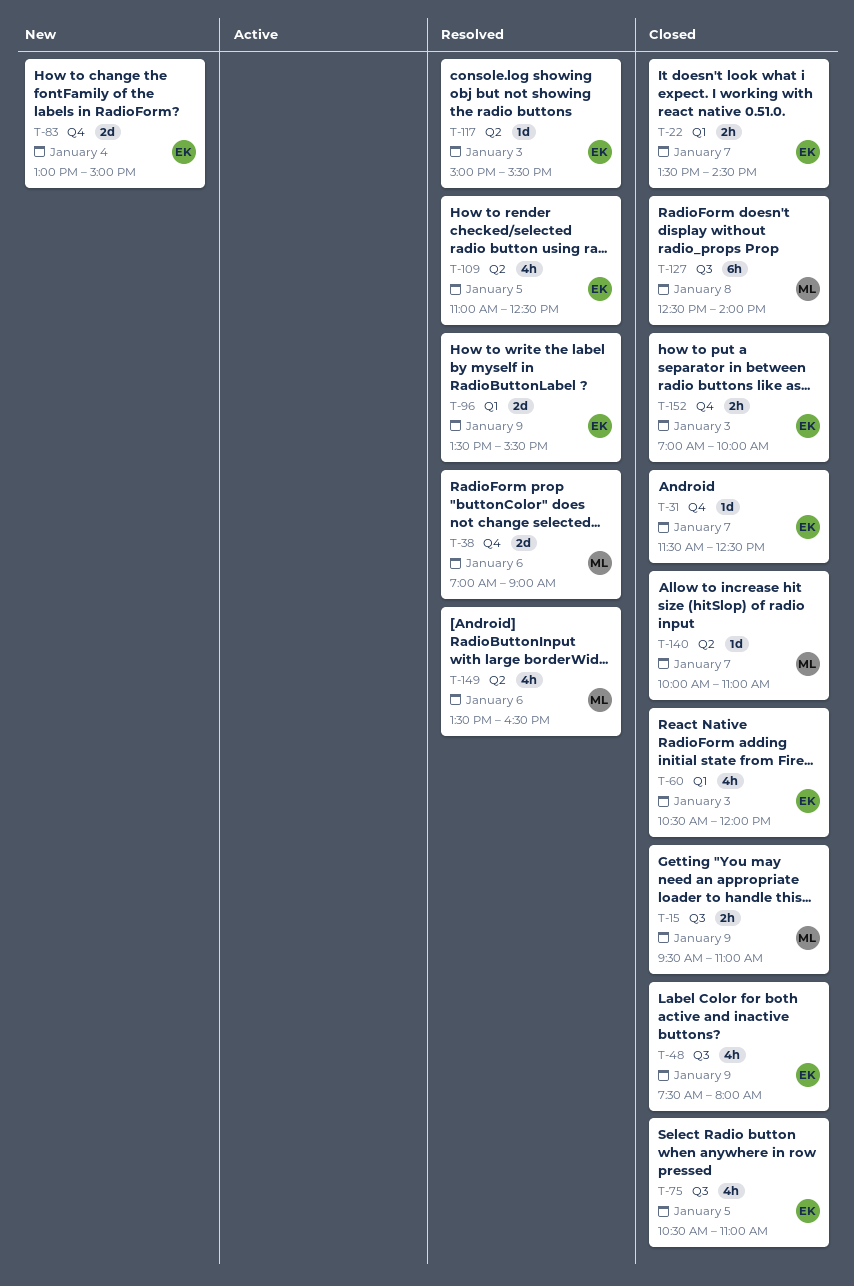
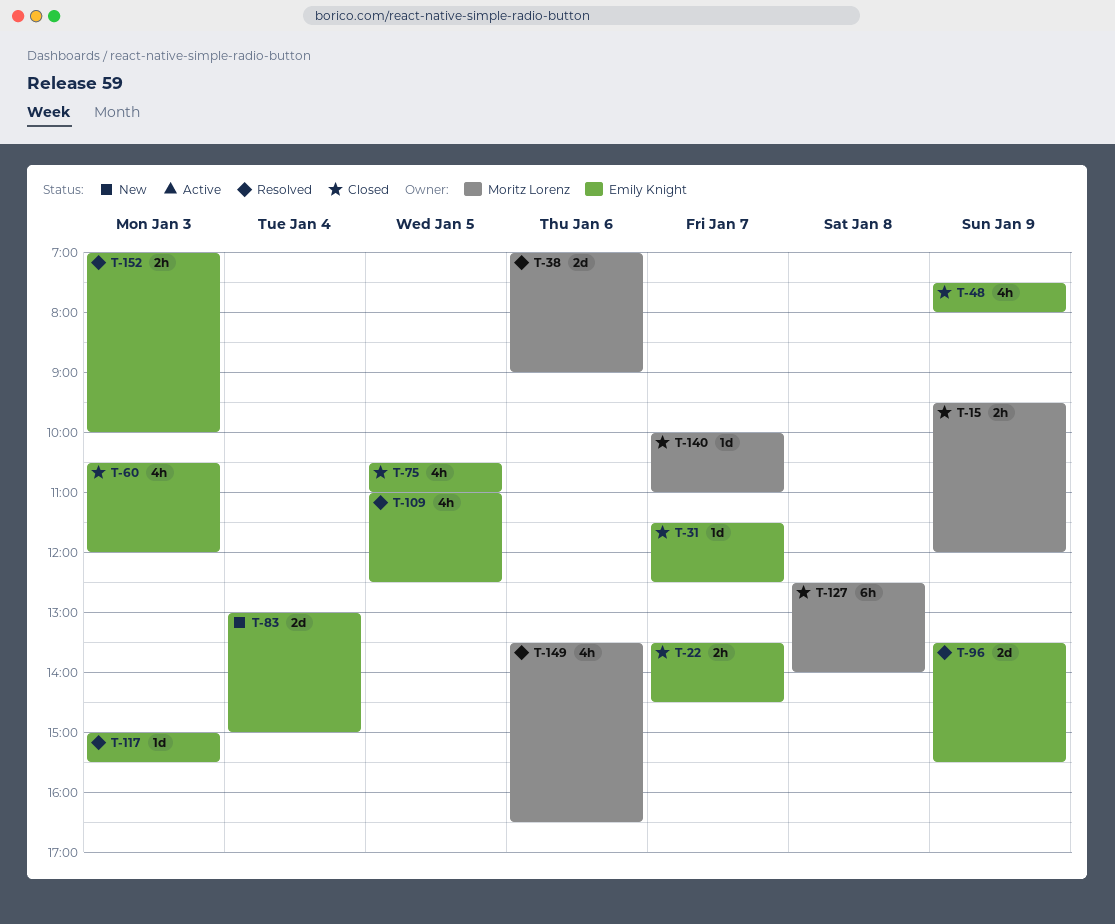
T-15, ends: 11:00 -> 12:00
T-152, status: Closed -> Resolved

